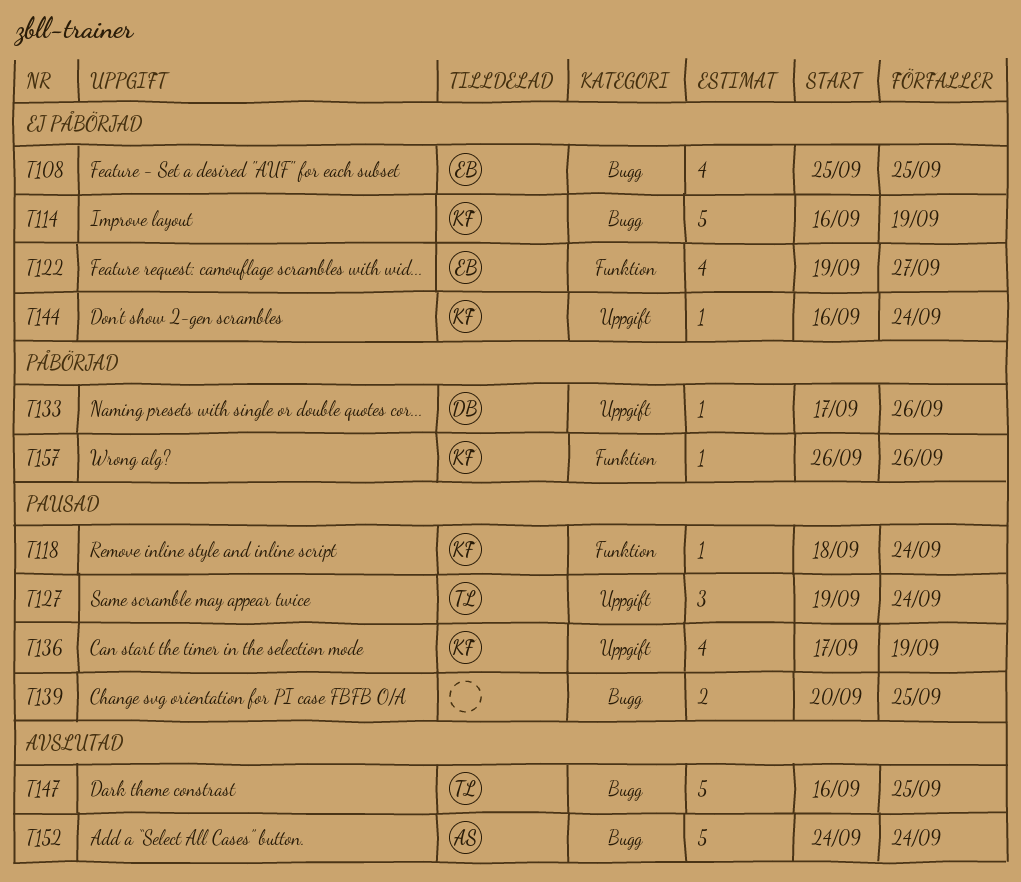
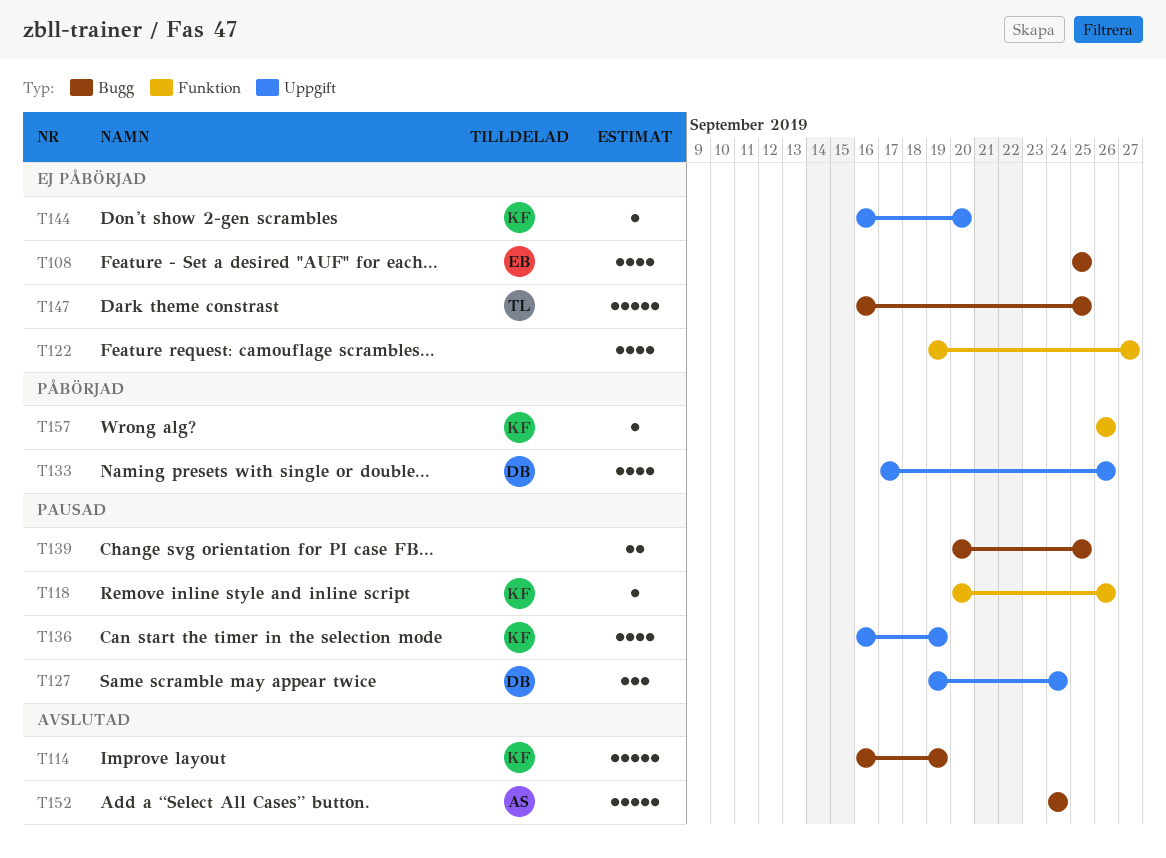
T114, status: Ej påbörjad -> Avslutad
T118, start: Sep 18 -> Sep 20
T118, due: Sep 24 -> Sep 26
T122, owner: EB -> none
T127, owner: TL -> DB
T133, estimate: 1 -> 4
T136, start: Sep 17 -> Sep 16
T144, due: Sep 24 -> Sep 20
T147, status: Avslutad -> Ej påbörjad

